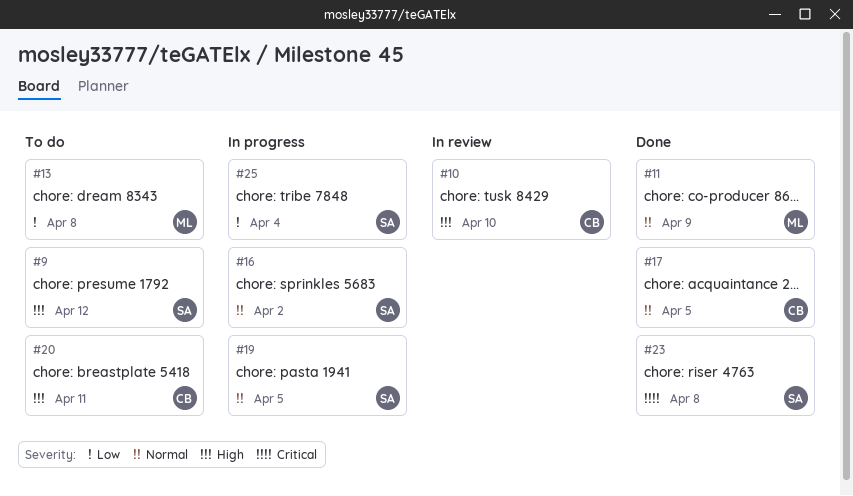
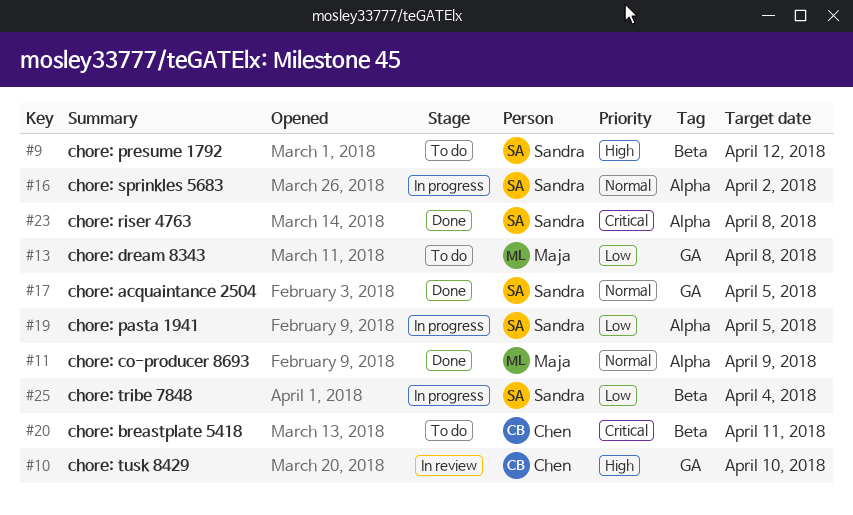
#17, owner: Chen -> Sandra
#19, priority: Normal -> Low
#20, priority: High -> Critical

